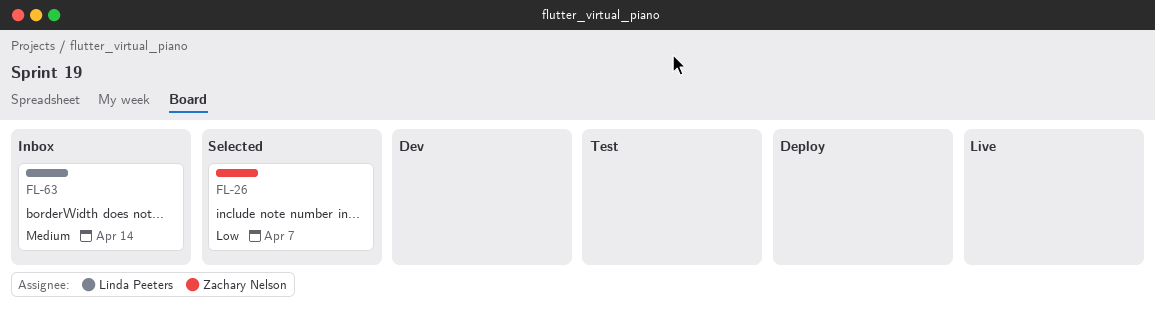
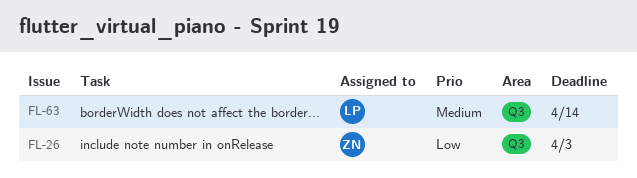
FL-26, due: Apr 7 -> Apr 3

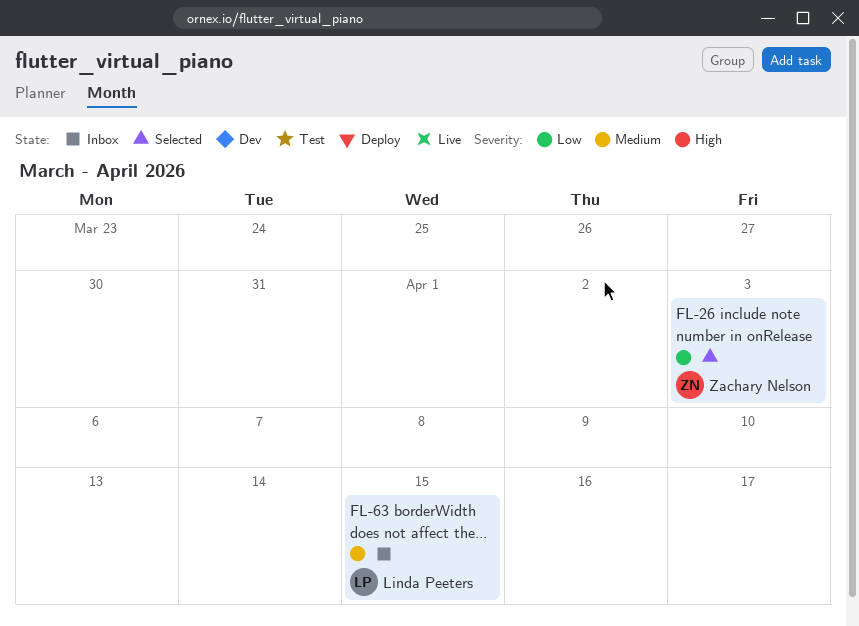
FL-63, due: Apr 14 -> Apr 15

